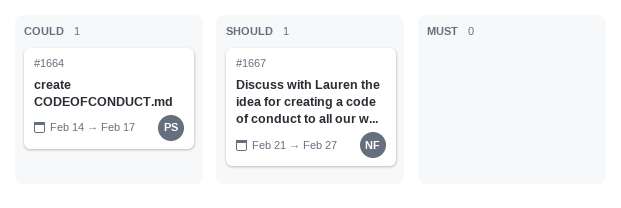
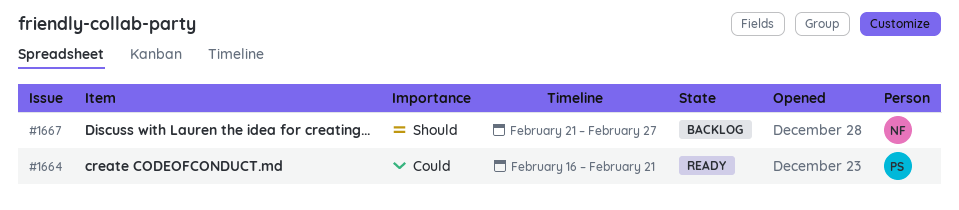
#1664, start: Feb 14 -> Feb 16
#1664, due: Feb 17 -> Feb 21

